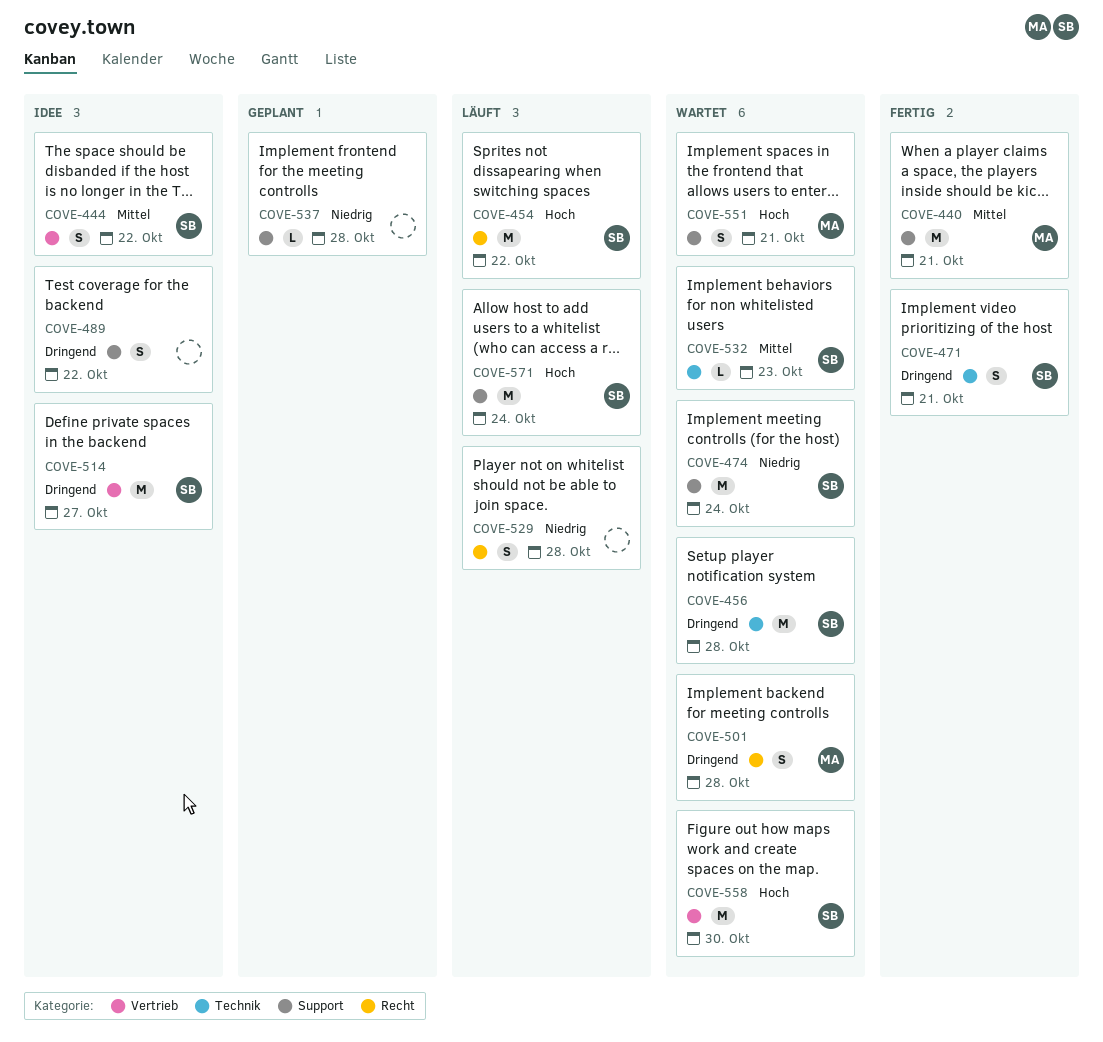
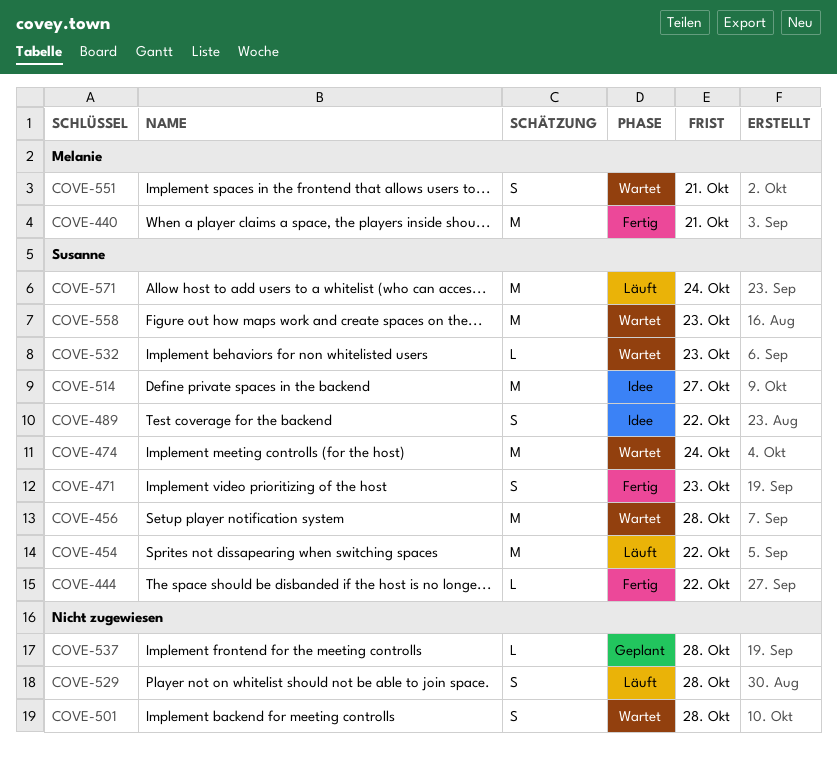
COVE-444, status: Idee -> Fertig
COVE-444, estimate: S -> L
COVE-471, due: Oct 21 -> Oct 23
COVE-489, owner: none -> Susanne
COVE-501, owner: Melanie -> none
COVE-558, due: Oct 30 -> Oct 23

